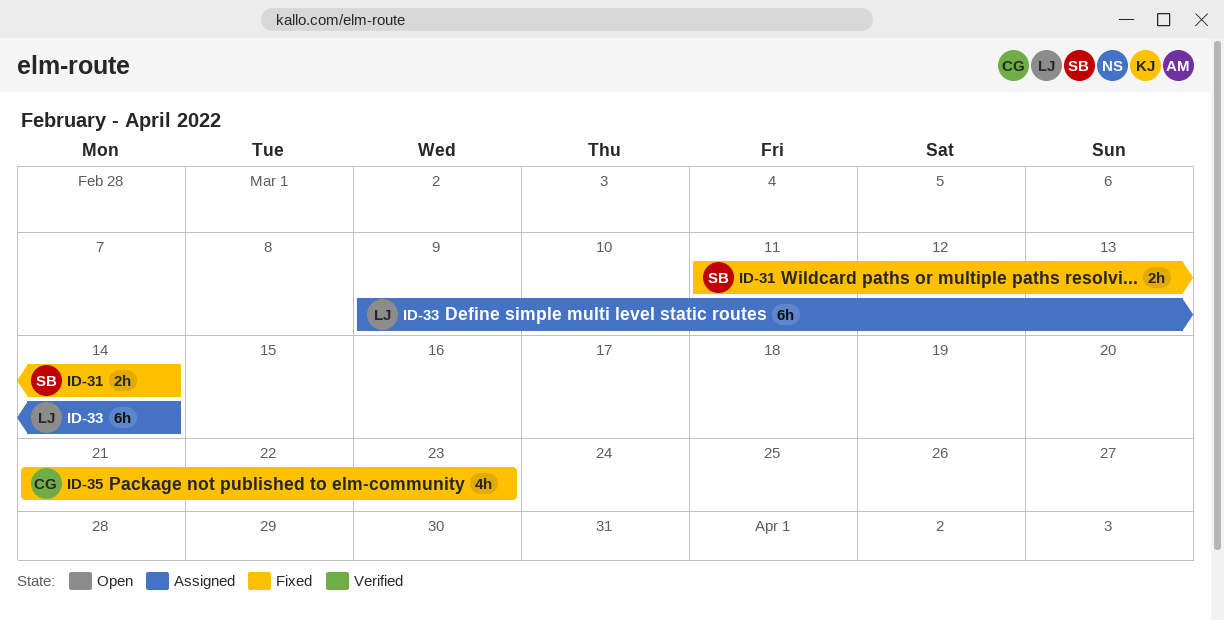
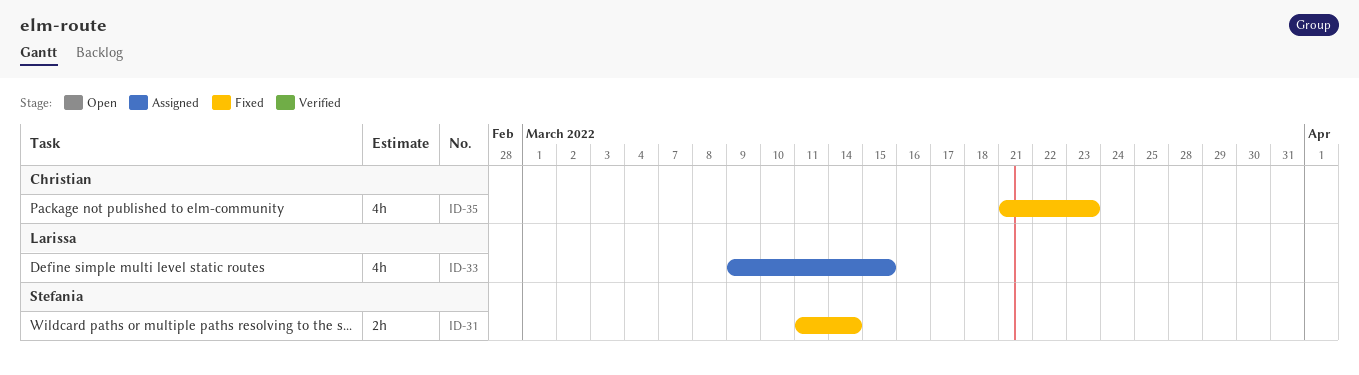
ID-33, estimate: 6h -> 4h
ID-33, due: Mar 14 -> Mar 15

